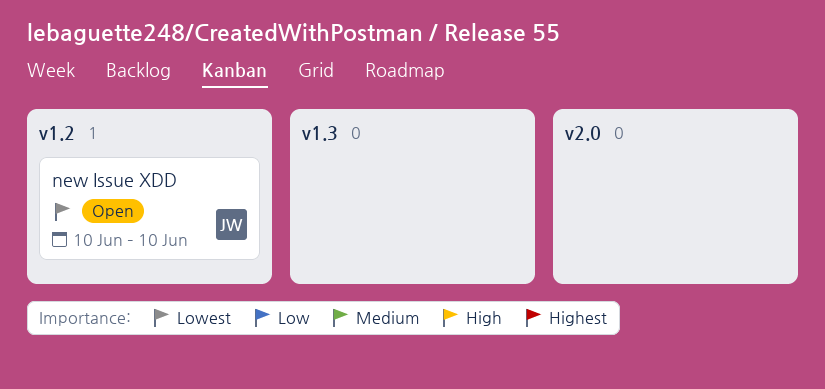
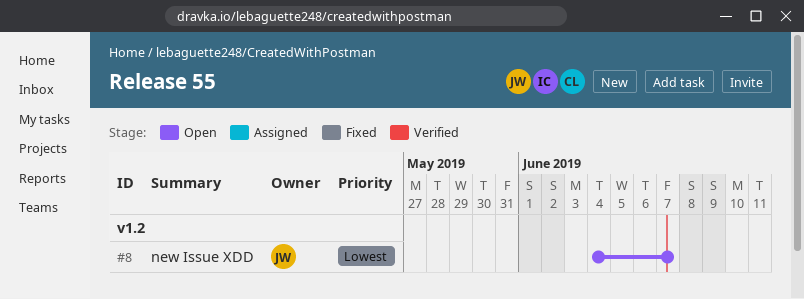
new Issue XDD, start: Jun 10 -> Jun 4
new Issue XDD, due: Jun 10 -> Jun 7

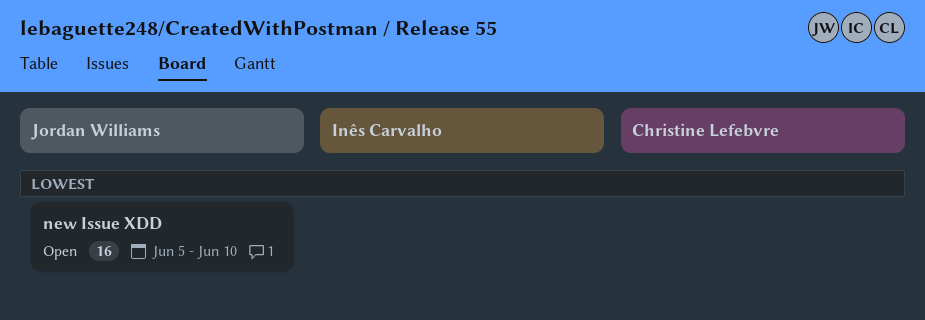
new Issue XDD, start: Jun 4 -> Jun 5
new Issue XDD, due: Jun 7 -> Jun 10

